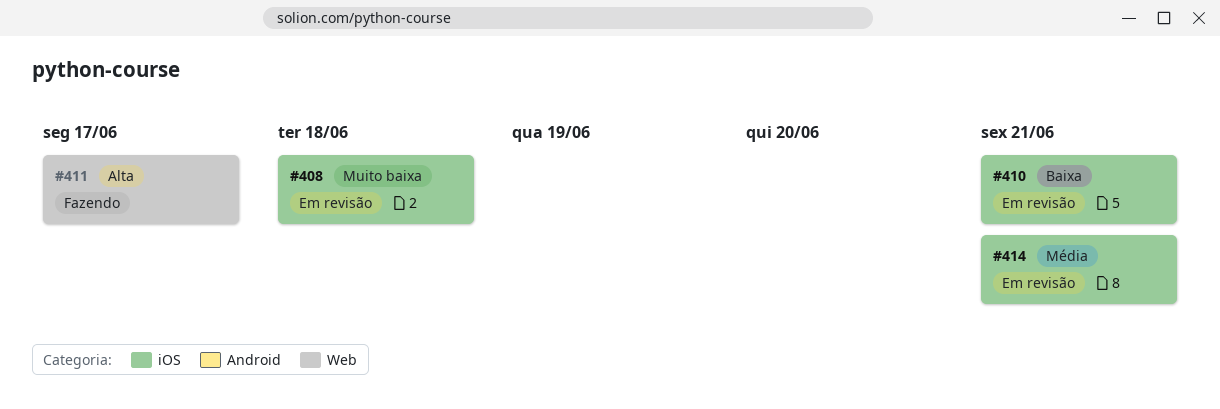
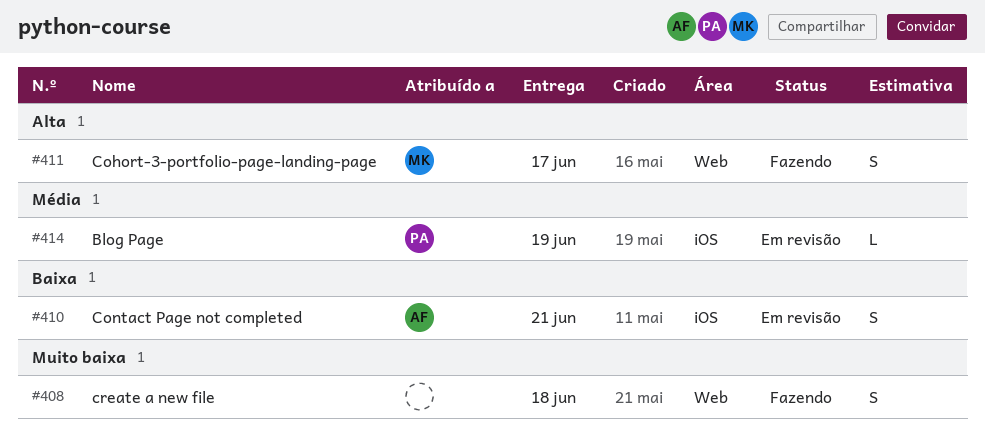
#408, status: Em revisão -> Fazendo
#408, label: iOS -> Web
#414, due: Jun 21 -> Jun 19

